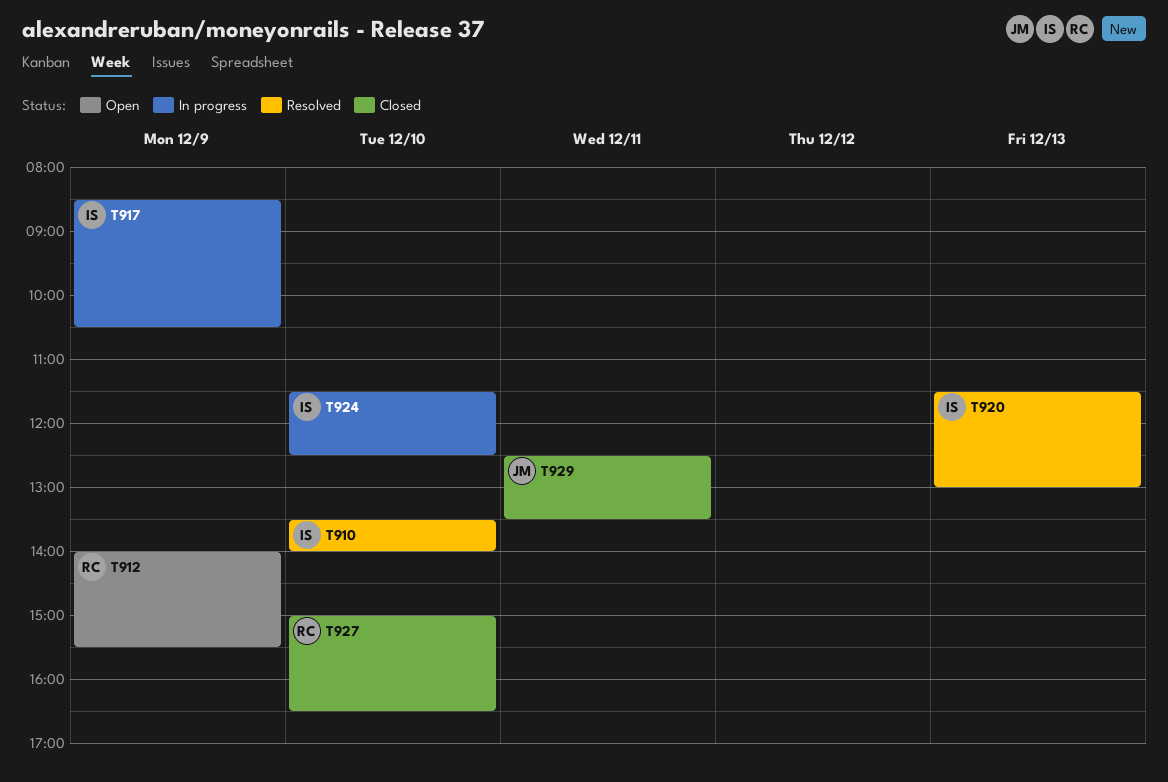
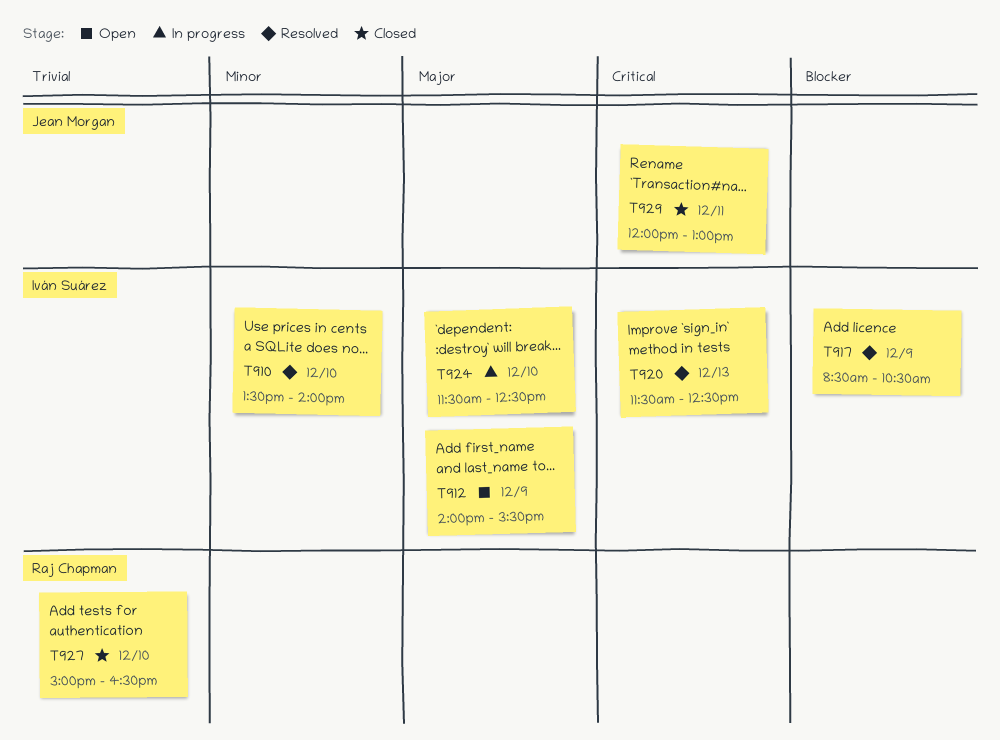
T912, owner: Raj Chapman -> Iván Suárez
T917, status: In progress -> Resolved
T920, ends: 13:00 -> 12:30
T929, begins: 12:30 -> 12:00
T929, ends: 13:30 -> 13:00

